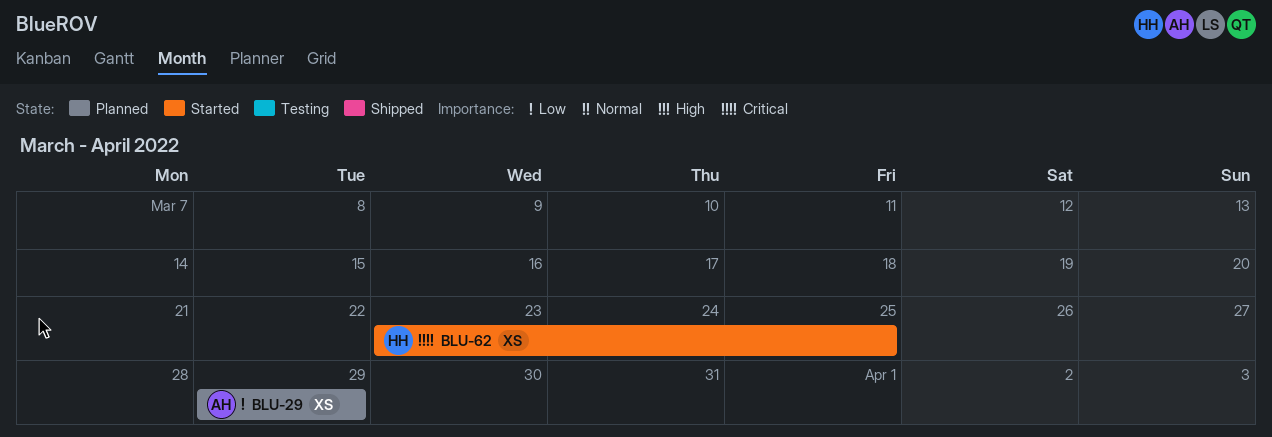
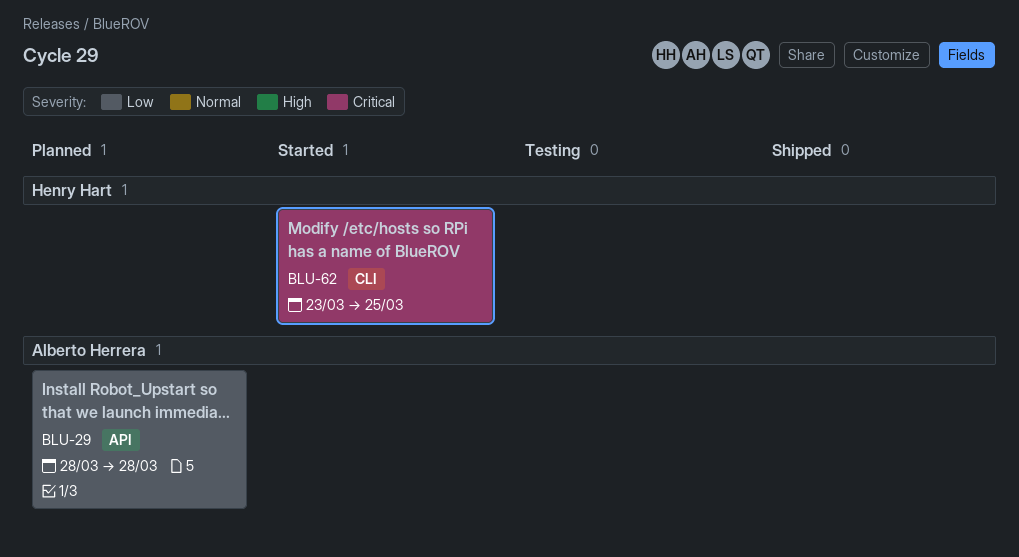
BLU-29, start: Mar 29 -> Mar 28
BLU-29, due: Mar 29 -> Mar 28

